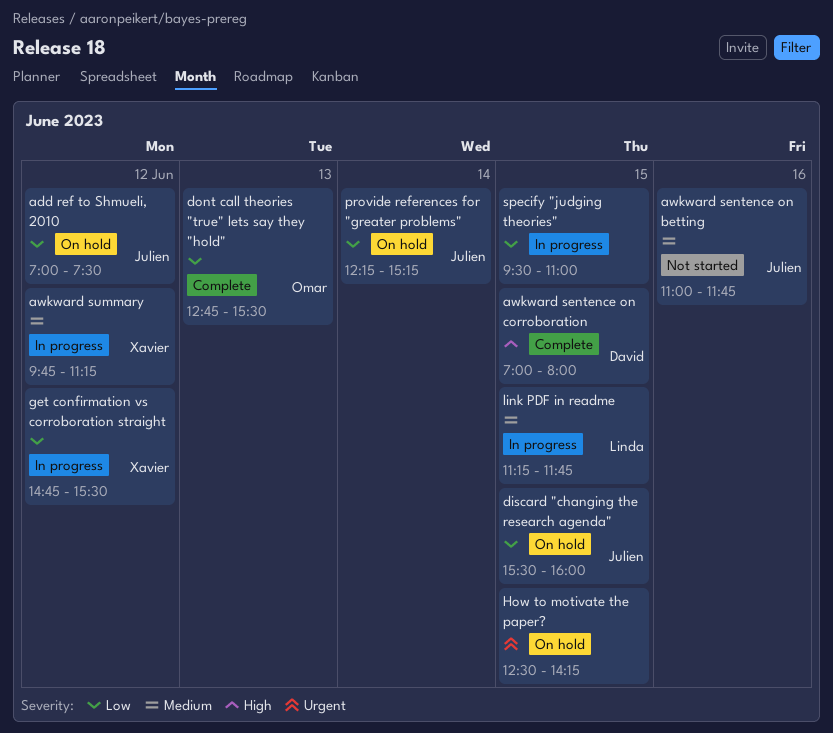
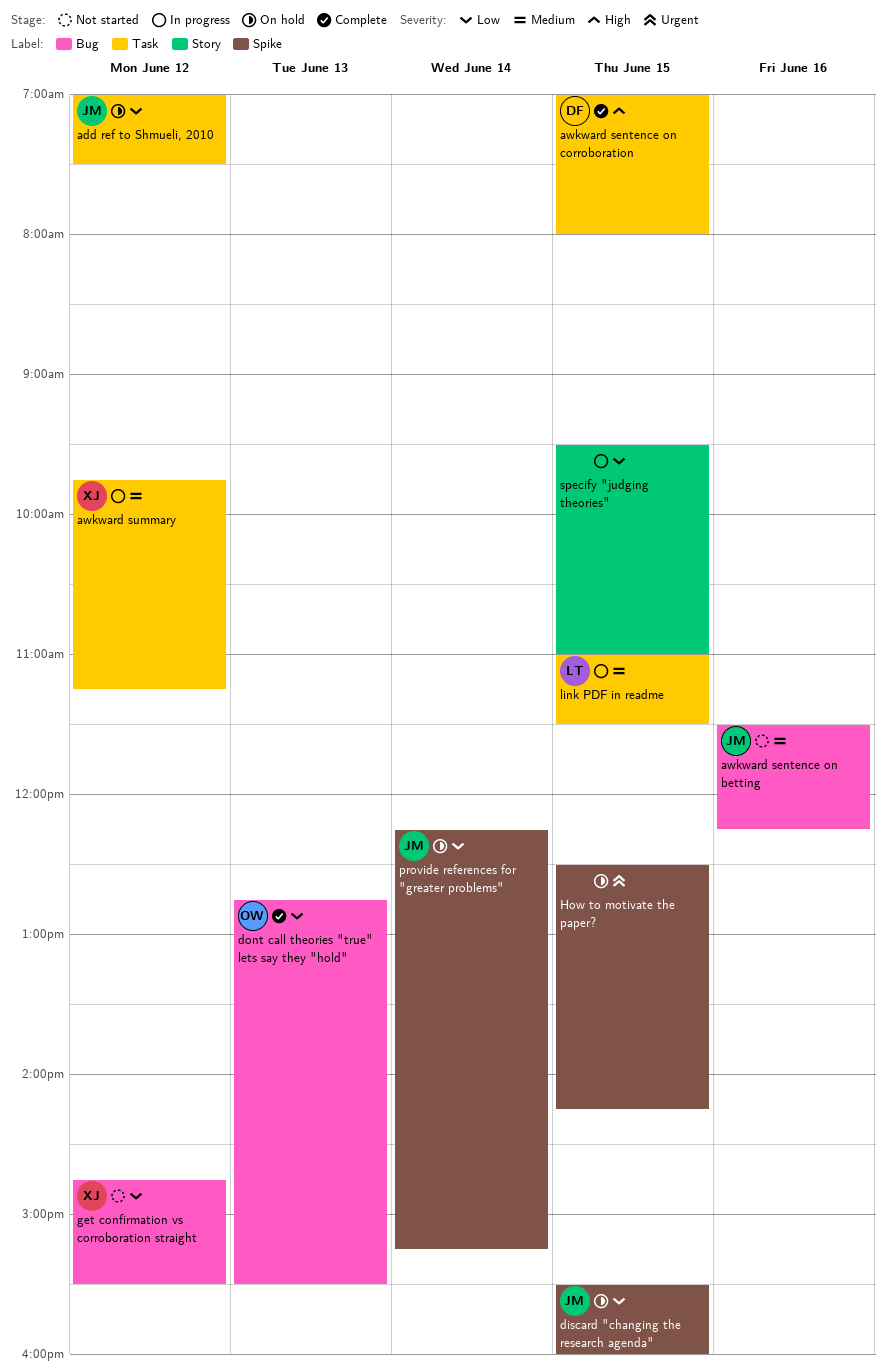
awkward sentence on betting, begins: 11:00 -> 11:30
awkward sentence on betting, ends: 11:45 -> 12:15
get confirmation vs corroboration straight, status: In progress -> Not started
link PDF in readme, begins: 11:15 -> 11:00
link PDF in readme, ends: 11:45 -> 11:30

